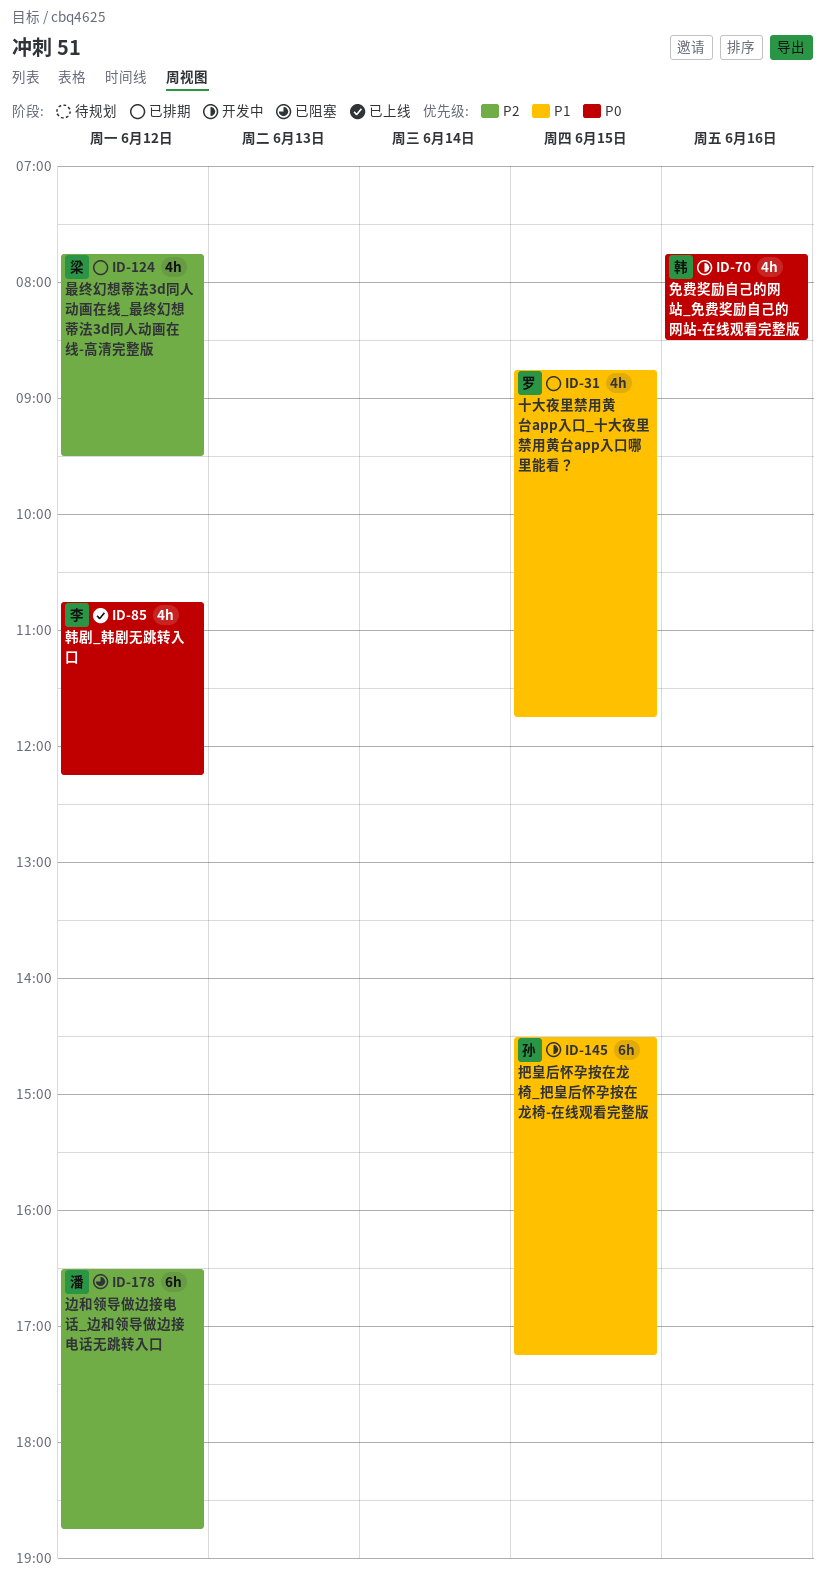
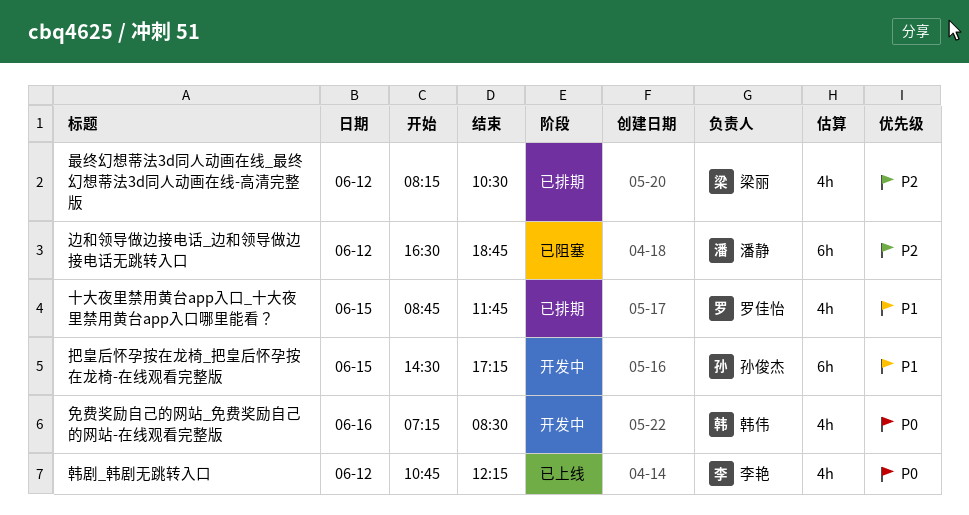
免费奖励自己的网站_免费奖励自己的网站-在线观看完整版, begins: 07:45 -> 07:15
最终幻想蒂法3d同人动画在线_最终幻想蒂法3d同人动画在线-高清完整版, begins: 07:45 -> 08:15
最终幻想蒂法3d同人动画在线_最终幻想蒂法3d同人动画在线-高清完整版, ends: 09:30 -> 10:30

